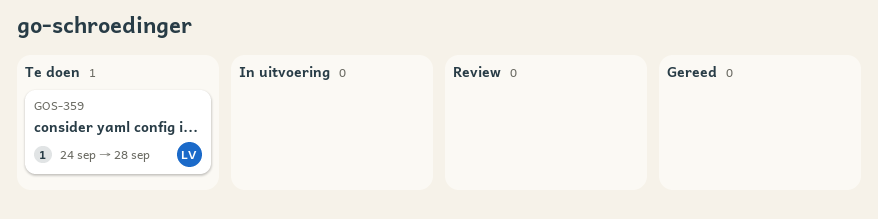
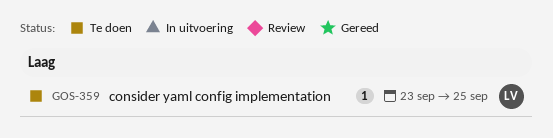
GOS-359, start: Sep 24 -> Sep 23
GOS-359, due: Sep 28 -> Sep 25

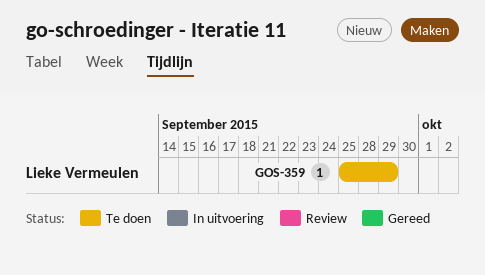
GOS-359, start: Sep 23 -> Sep 25
GOS-359, due: Sep 25 -> Sep 29

